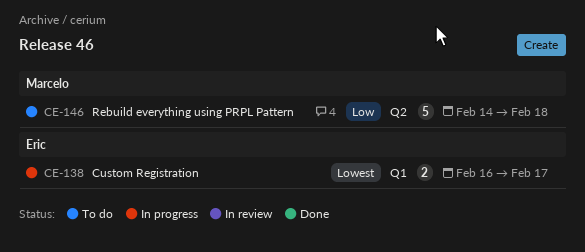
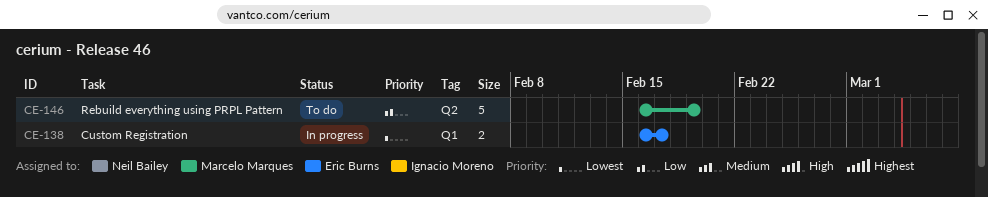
CE-146, start: Feb 14 -> Feb 16
CE-146, due: Feb 18 -> Feb 19

